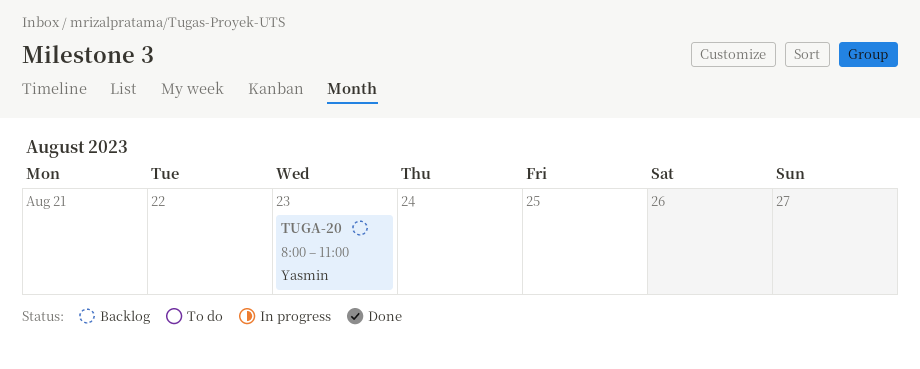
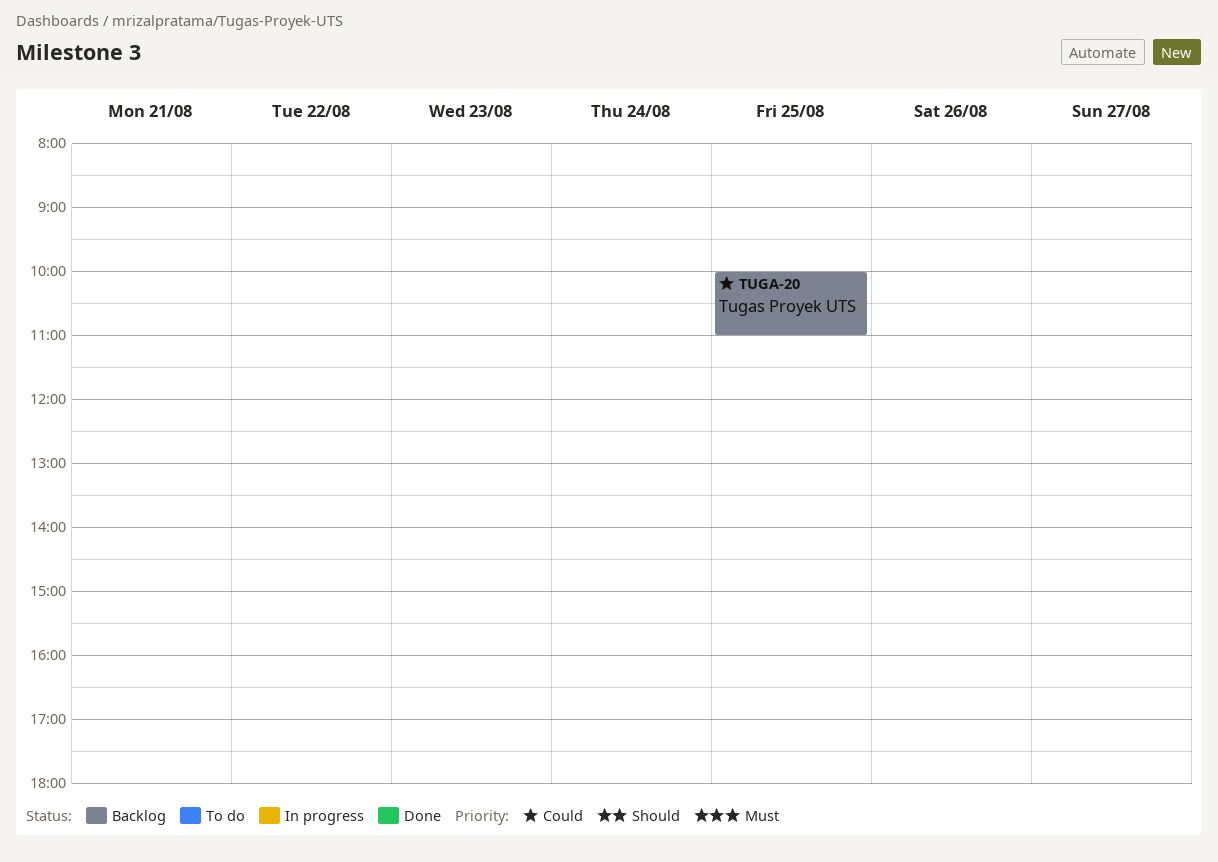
TUGA-20, day: Aug 23 -> Aug 25
TUGA-20, begins: 08:00 -> 10:00

